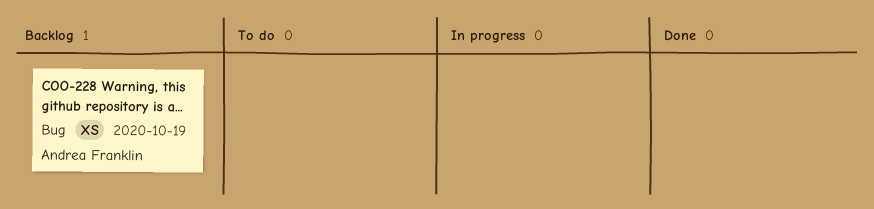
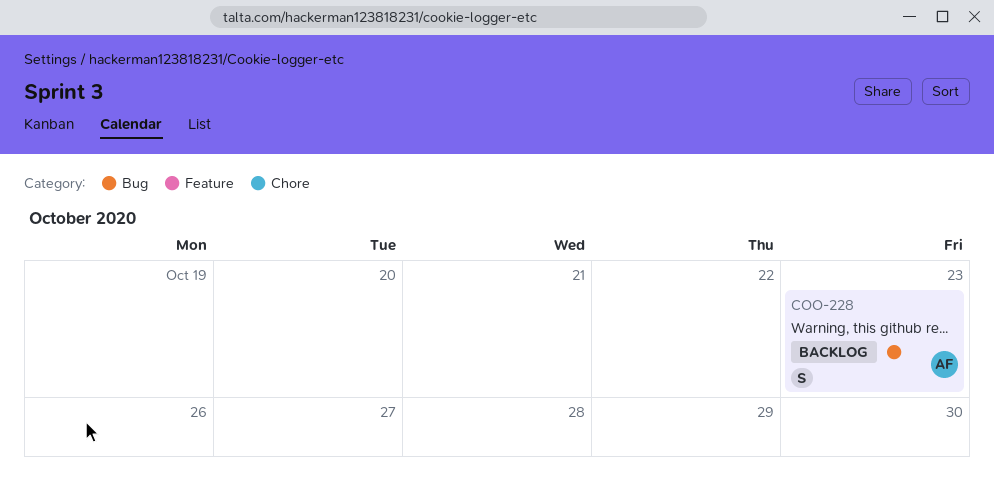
COO-228, estimate: XS -> S
COO-228, due: Oct 19 -> Oct 23

